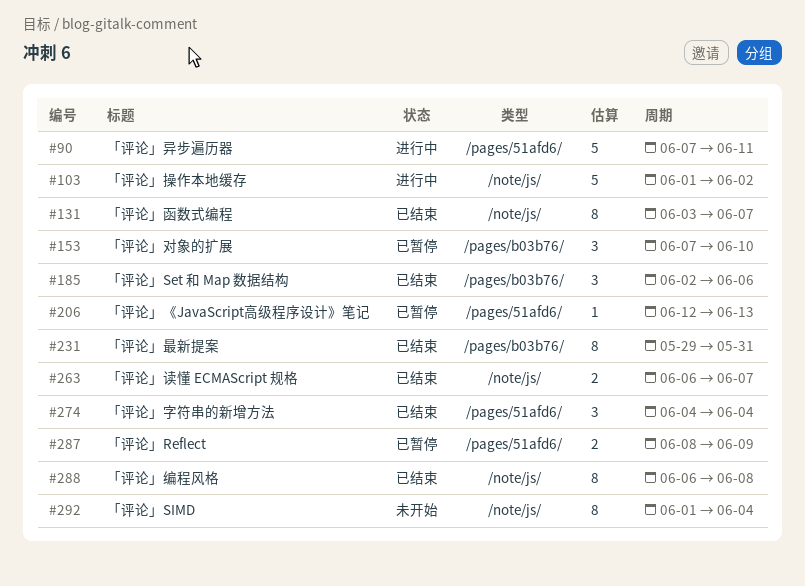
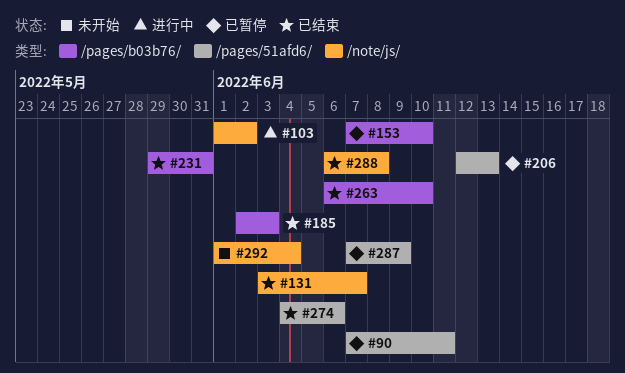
#90, status: 进行中 -> 已暂停
#185, due: Jun 6 -> Jun 3
#263, label: /note/js/ -> /pages/b03b76/
#263, due: Jun 7 -> Jun 10
#274, due: Jun 4 -> Jun 6
#287, start: Jun 8 -> Jun 7

